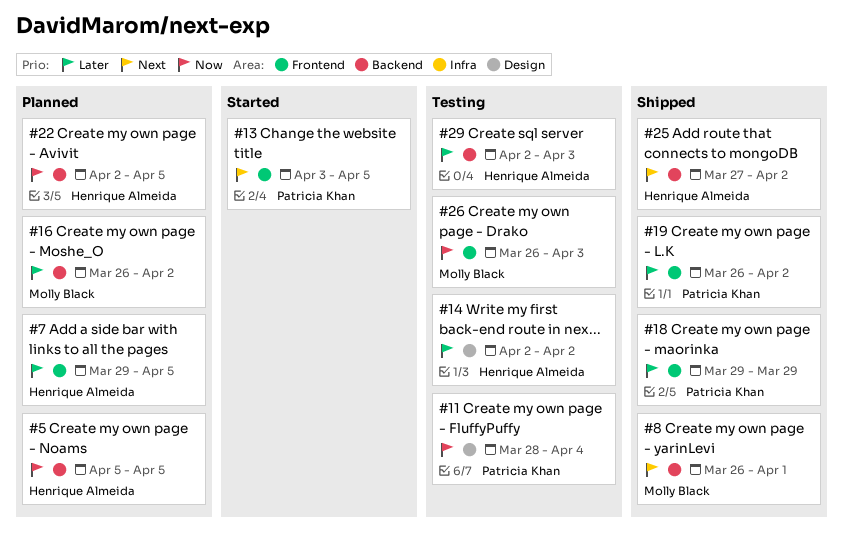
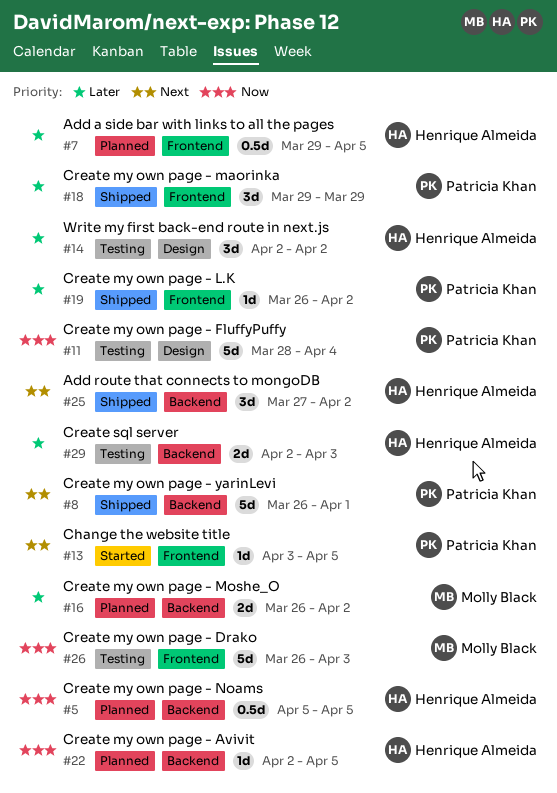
#8, owner: Molly Black -> Patricia Khan

